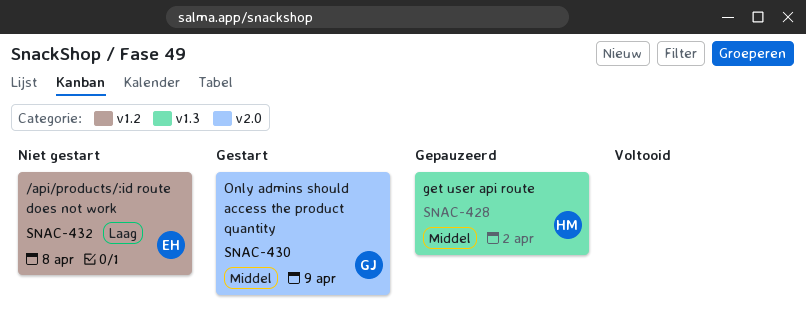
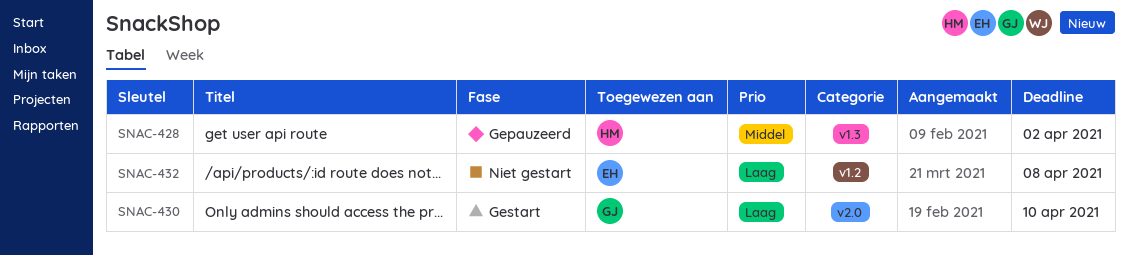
SNAC-430, priority: Middel -> Laag
SNAC-430, due: Apr 9 -> Apr 10

